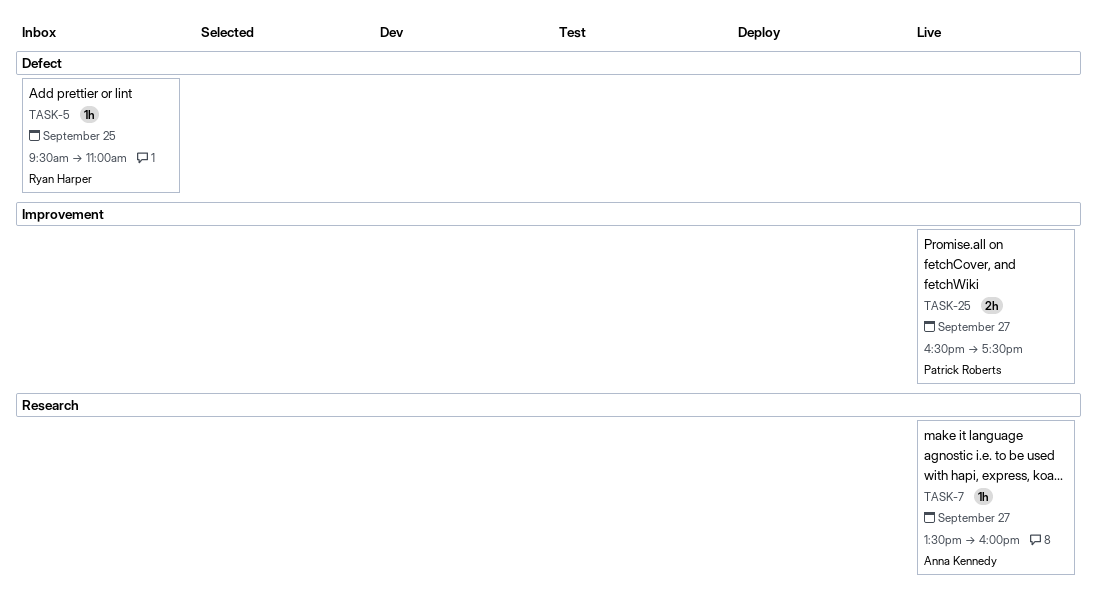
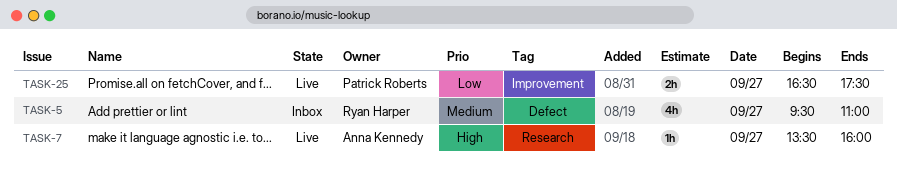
TASK-5, estimate: 1h -> 4h
TASK-5, day: Sep 25 -> Sep 27

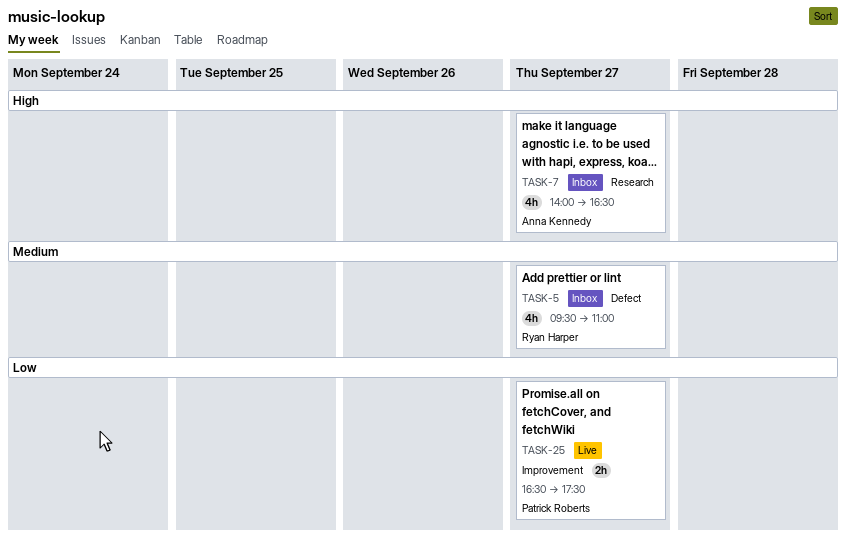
TASK-7, status: Live -> Inbox
TASK-7, estimate: 1h -> 4h
TASK-7, begins: 13:30 -> 14:00
TASK-7, ends: 16:00 -> 16:30

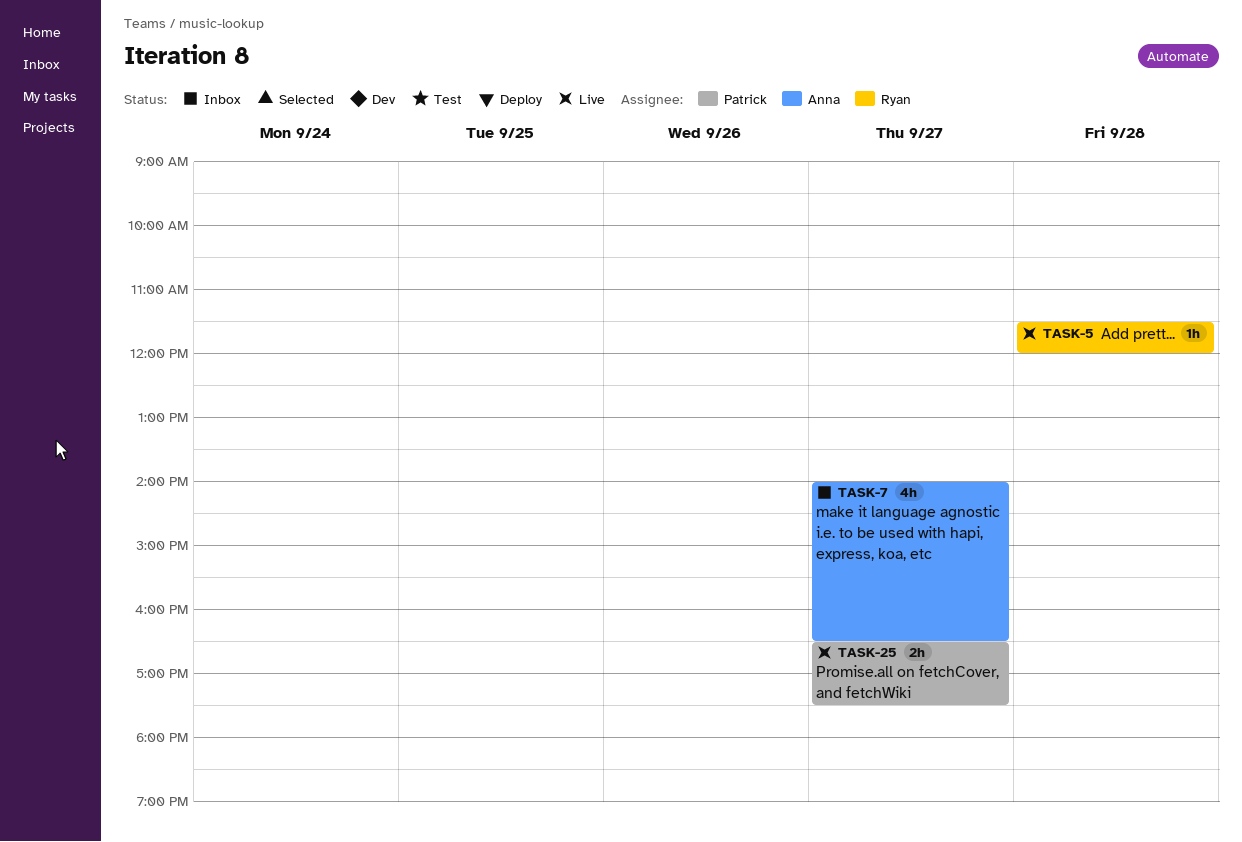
TASK-5, status: Inbox -> Live
TASK-5, estimate: 4h -> 1h
TASK-5, day: Sep 27 -> Sep 28
TASK-5, begins: 09:30 -> 11:30
TASK-5, ends: 11:00 -> 12:00

